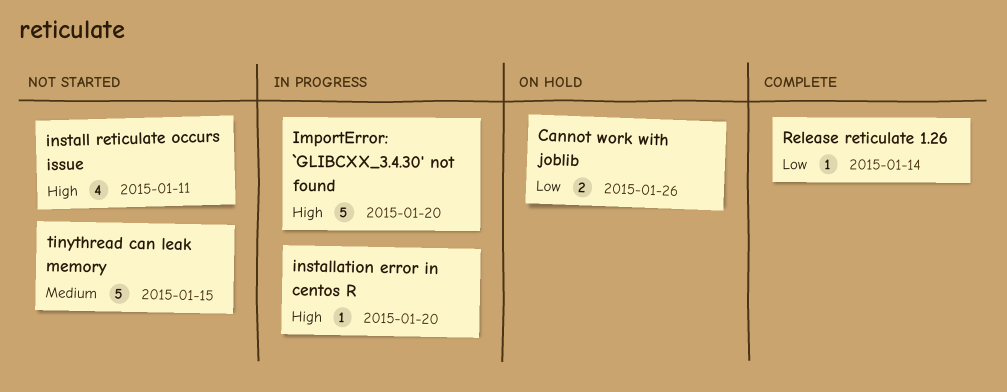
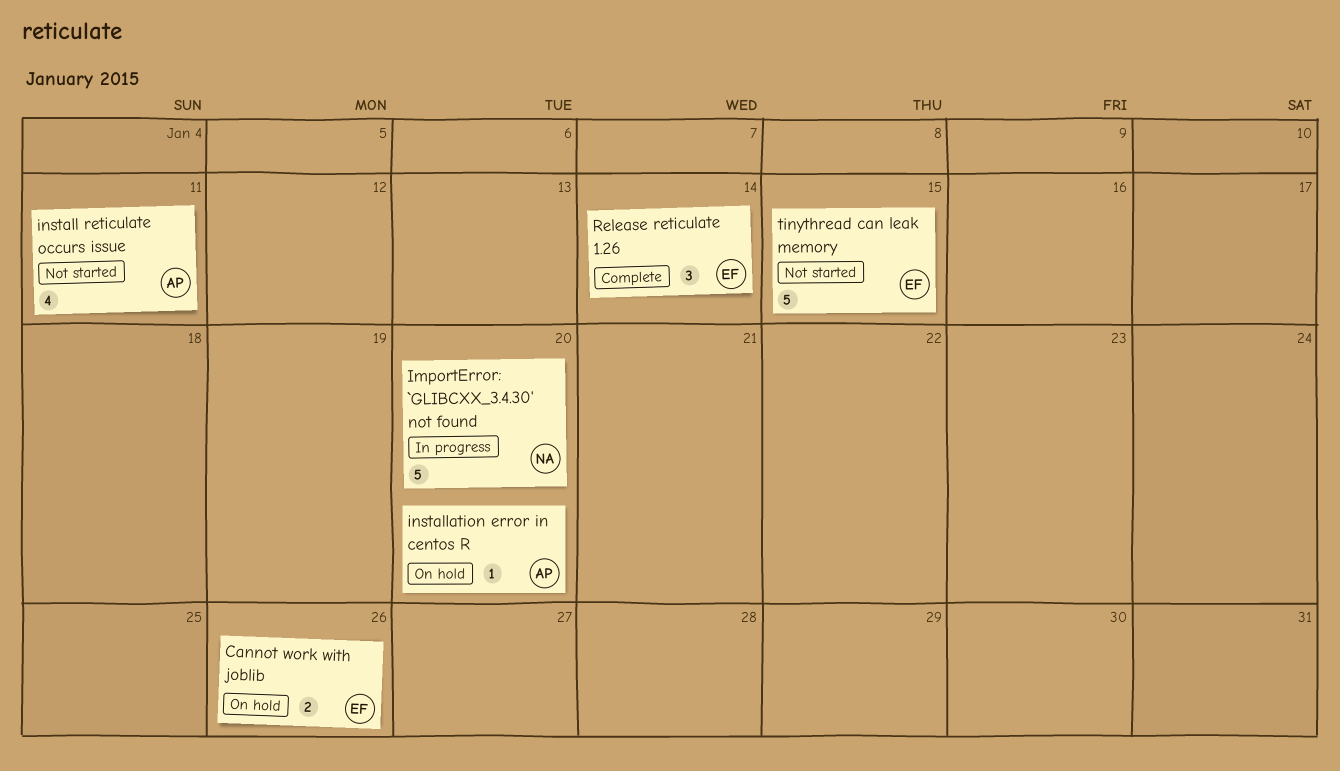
installation error in centos R, status: In progress -> On hold
Release reticulate 1.26, estimate: 1 -> 3

